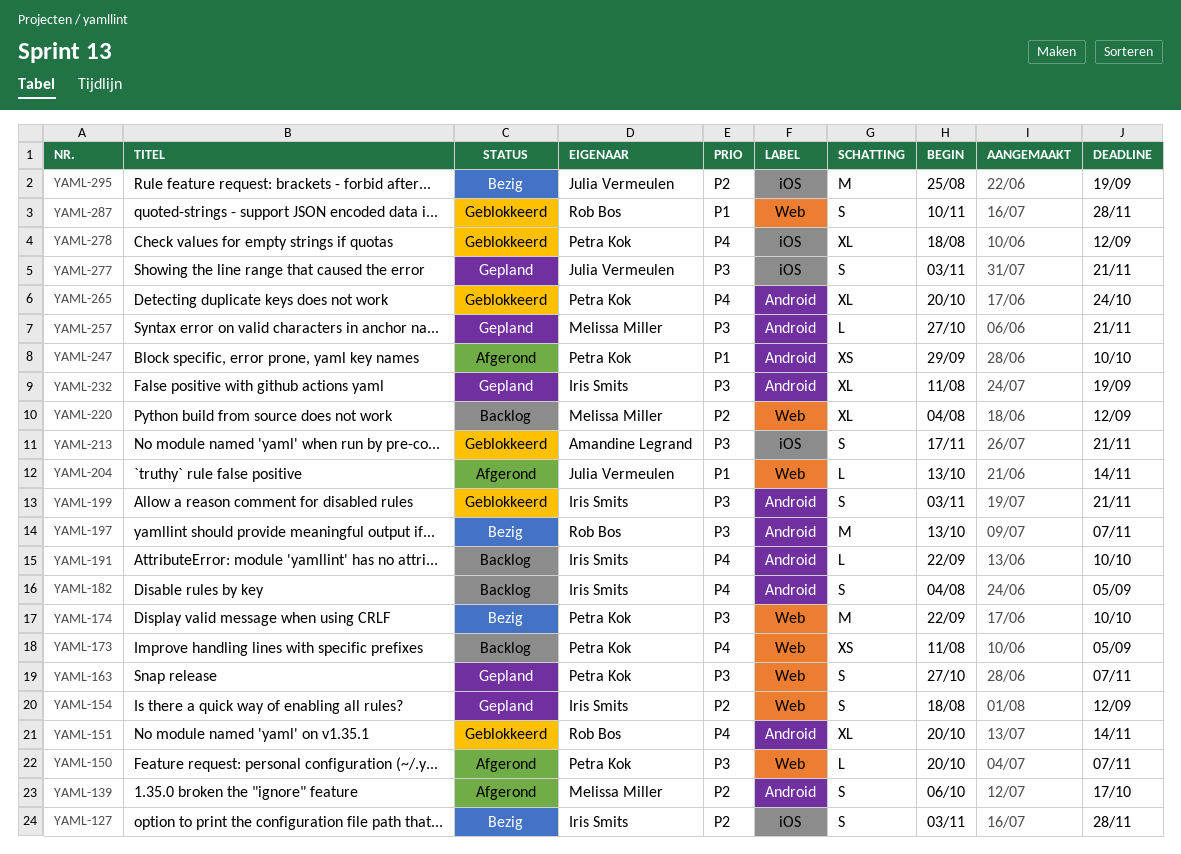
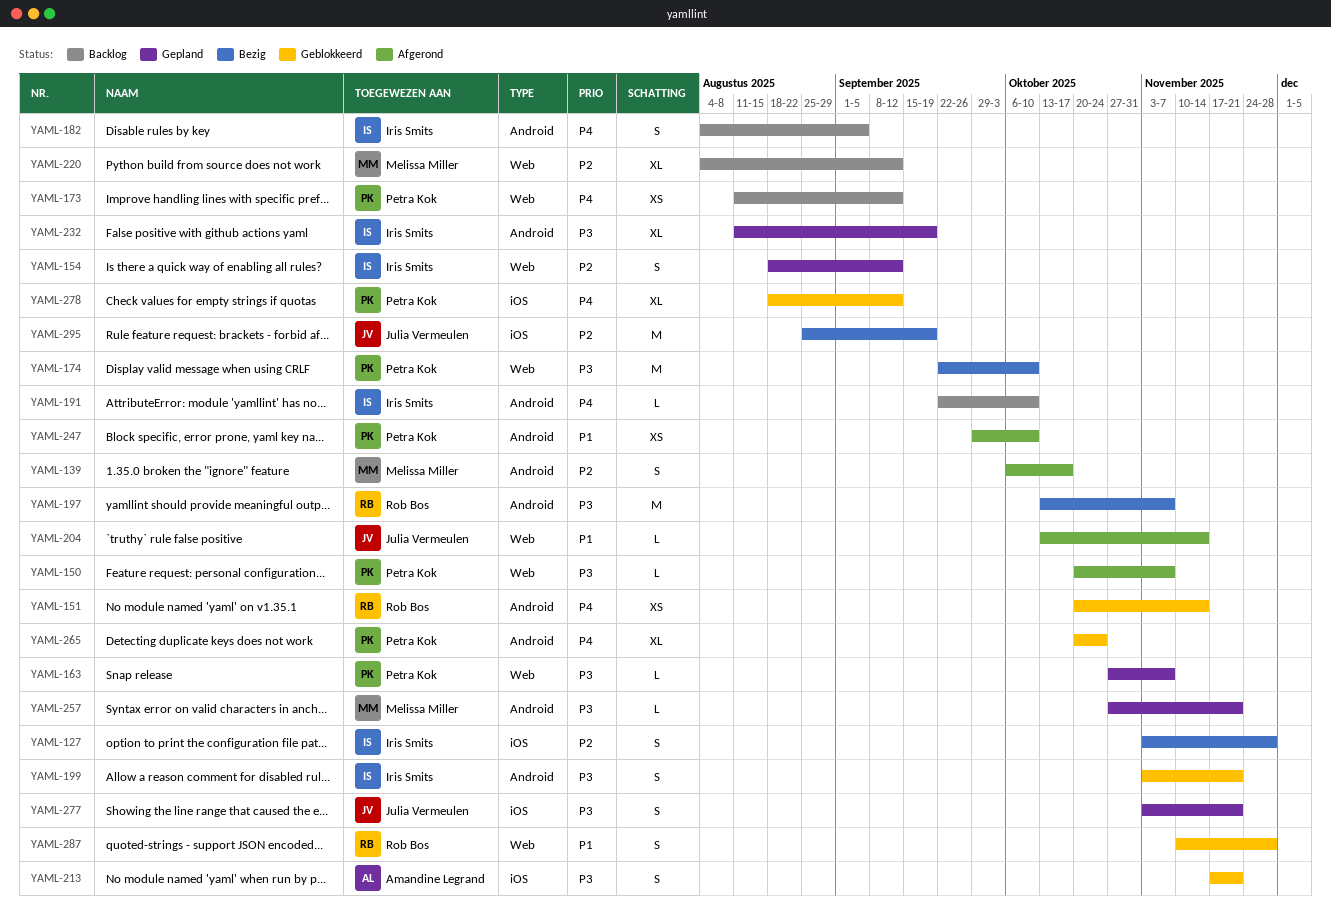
YAML-151, estimate: XL -> XS
YAML-163, estimate: S -> L
YAML-173, due: Sep 5 -> Sep 12

